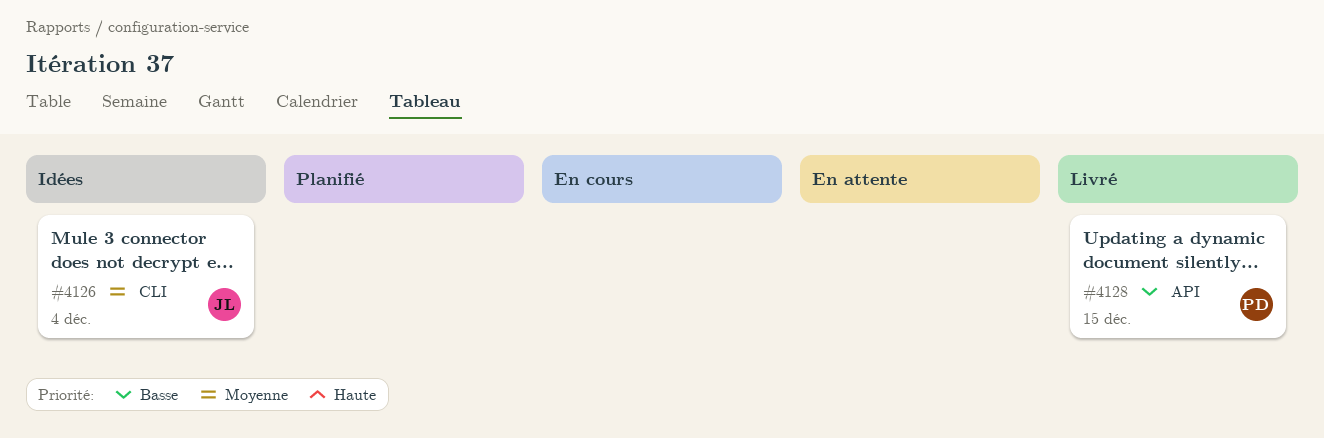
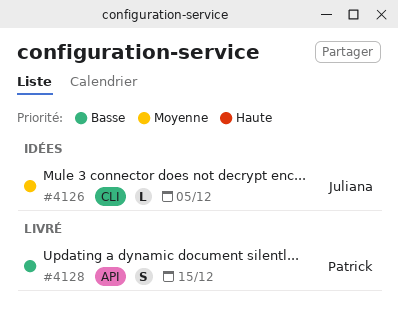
#4126, due: Dec 4 -> Dec 5

